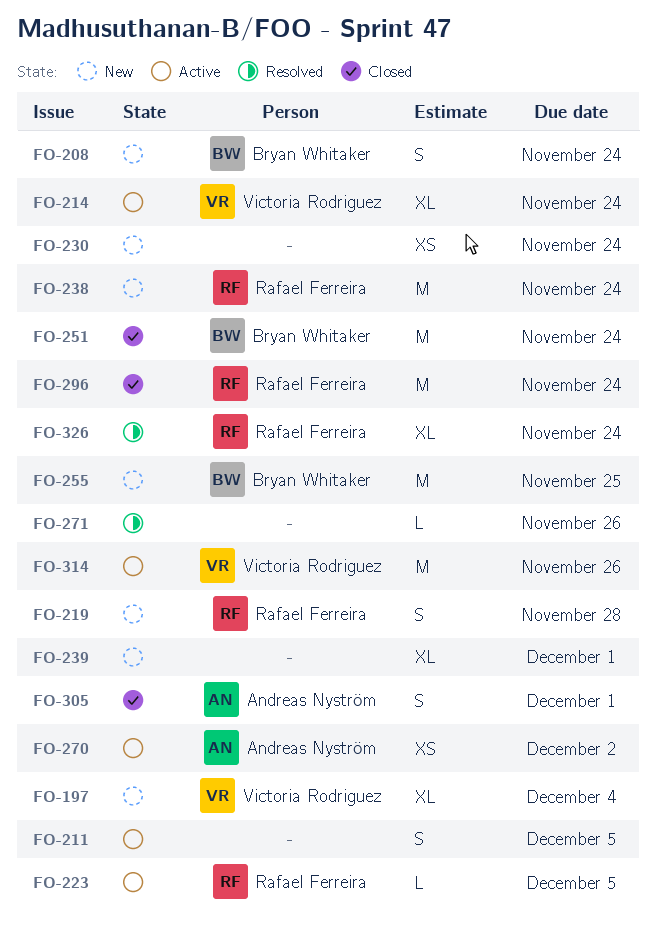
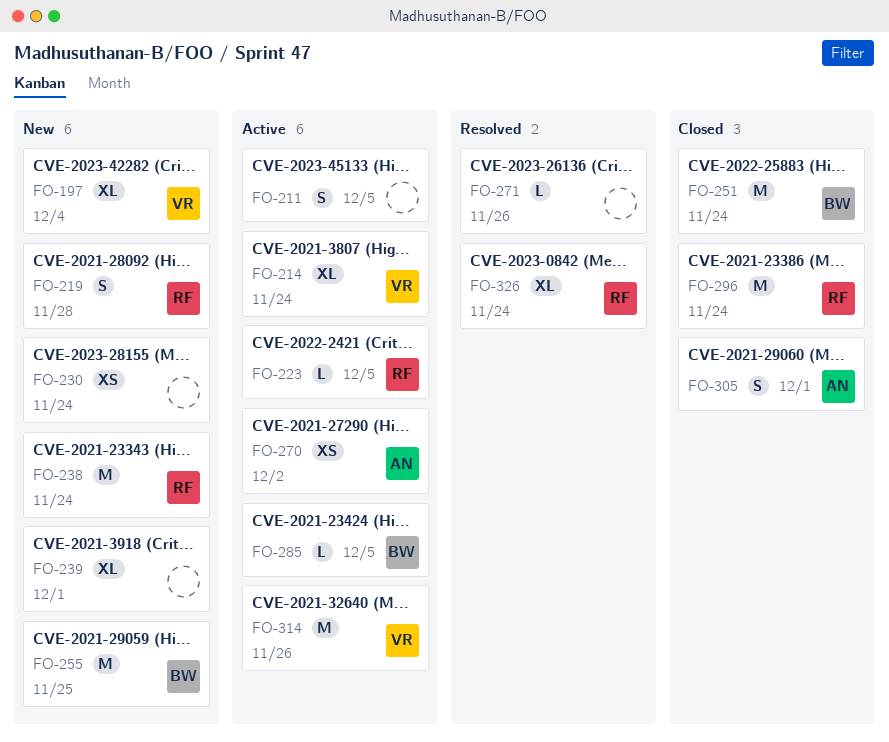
FO-208: present -> none
FO-285: none -> present

